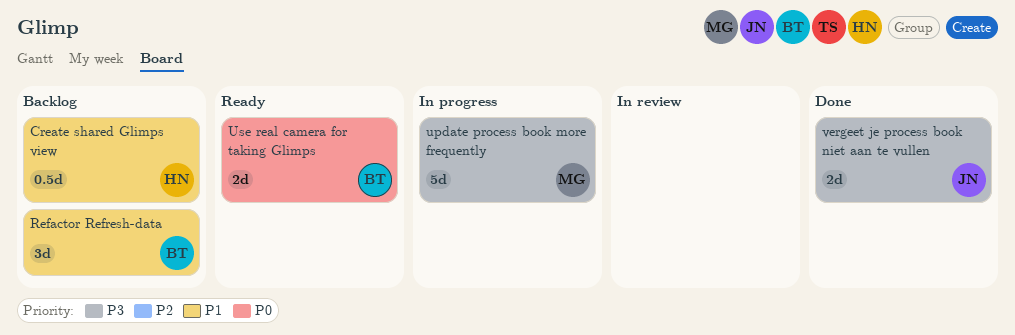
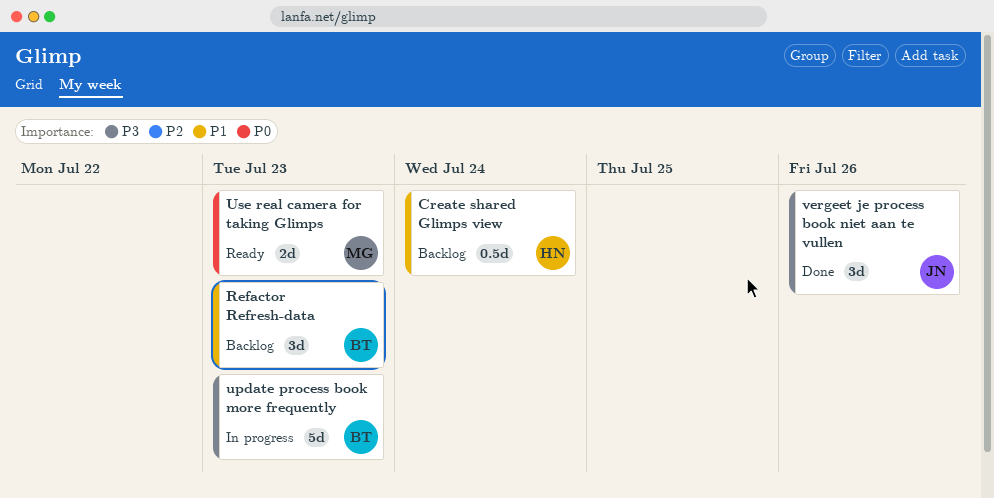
update process book more frequently, owner: MG -> BT
Use real camera for taking Glimps, owner: BT -> MG
vergeet je process book niet aan te vullen, estimate: 2d -> 3d

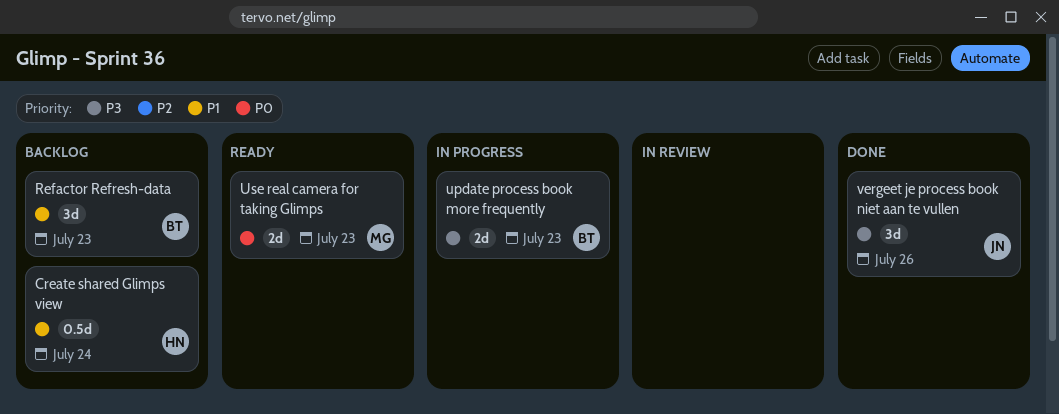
update process book more frequently, estimate: 5d -> 2d

